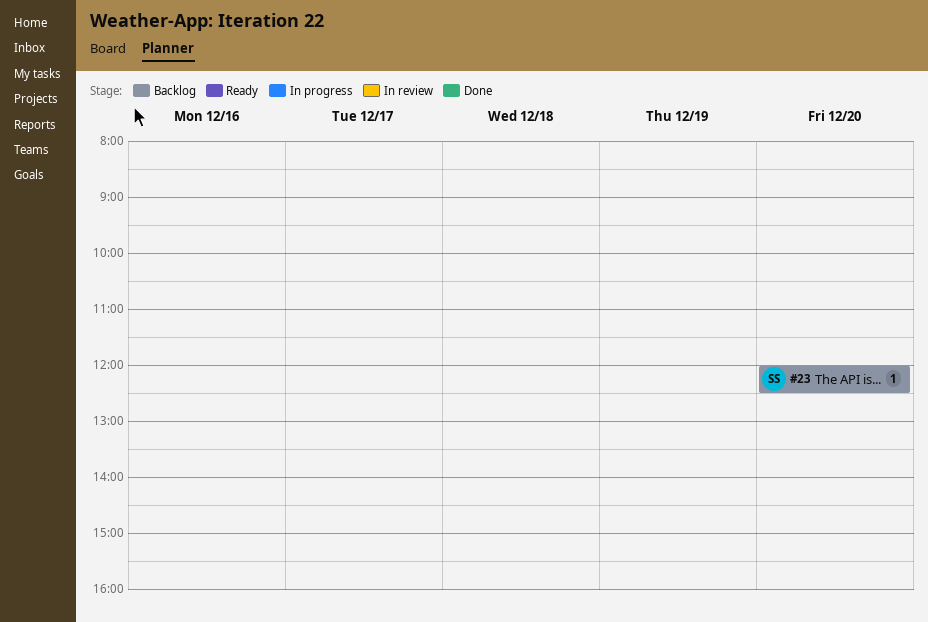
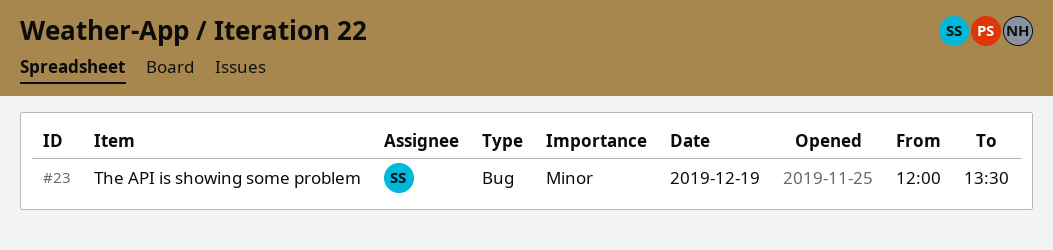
#23, day: Dec 20 -> Dec 19
#23, ends: 12:30 -> 13:30

